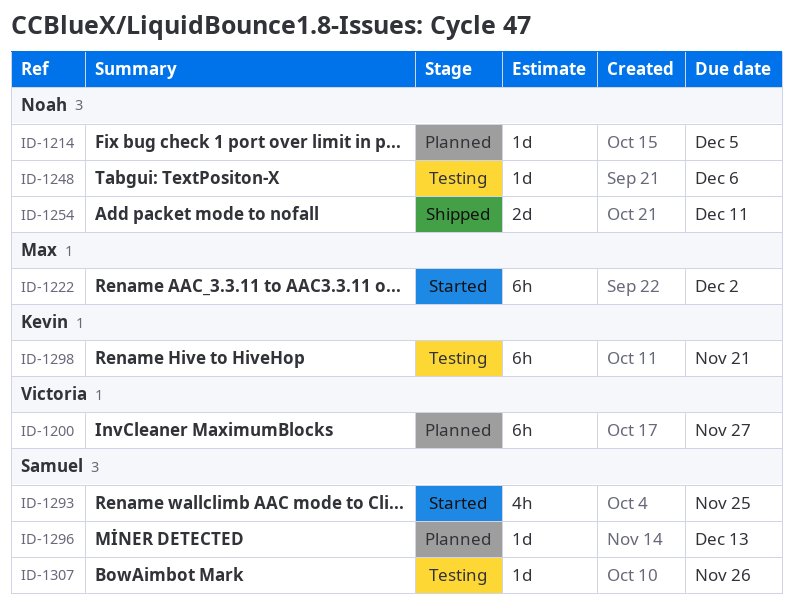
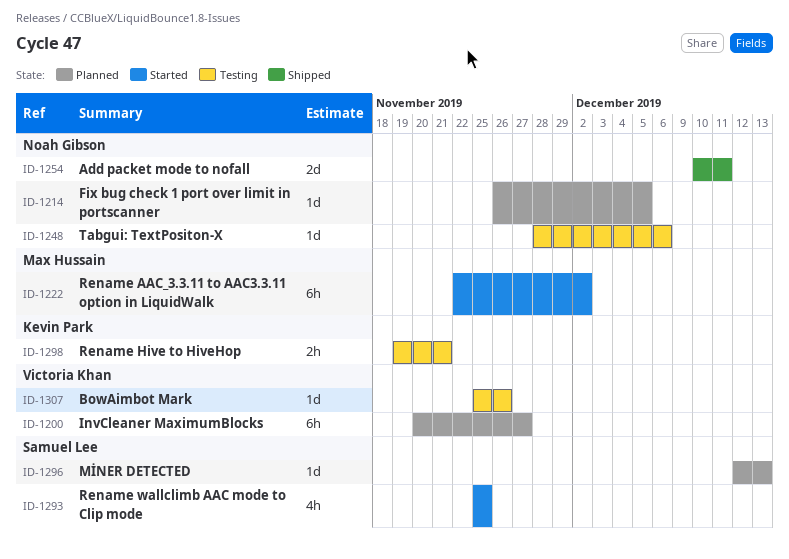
ID-1298, estimate: 6h -> 2h
ID-1307, owner: Samuel Lee -> Victoria Khan

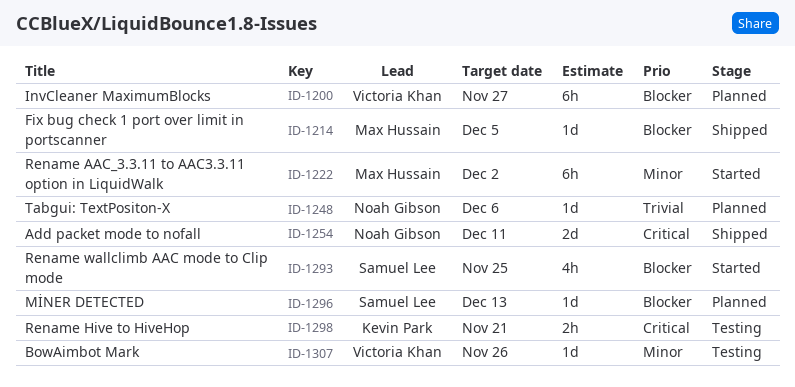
ID-1214, status: Planned -> Shipped
ID-1214, owner: Noah Gibson -> Max Hussain
ID-1248, status: Testing -> Planned

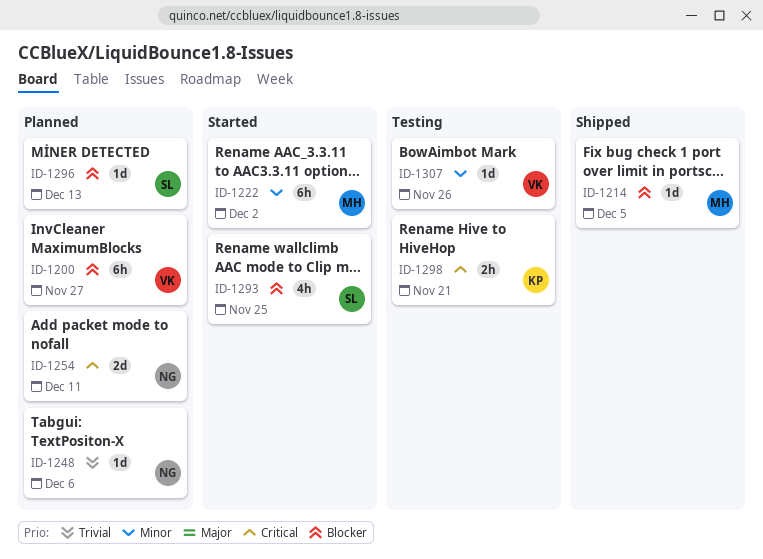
ID-1254, status: Shipped -> Planned

